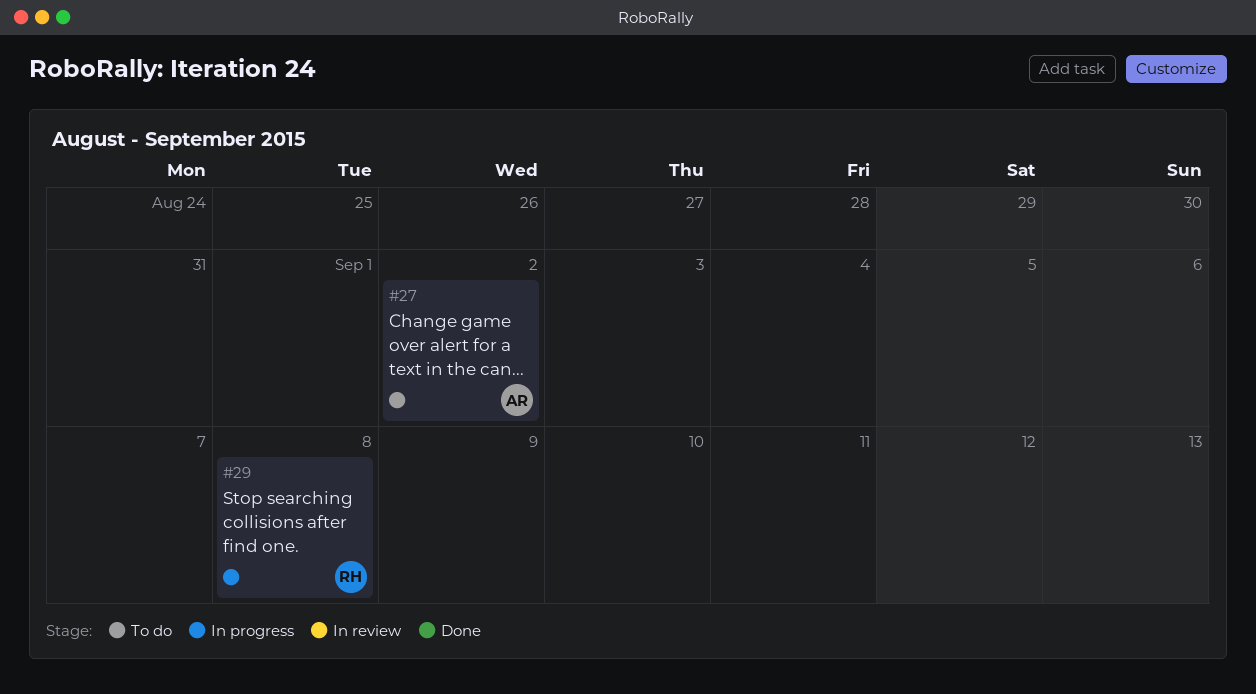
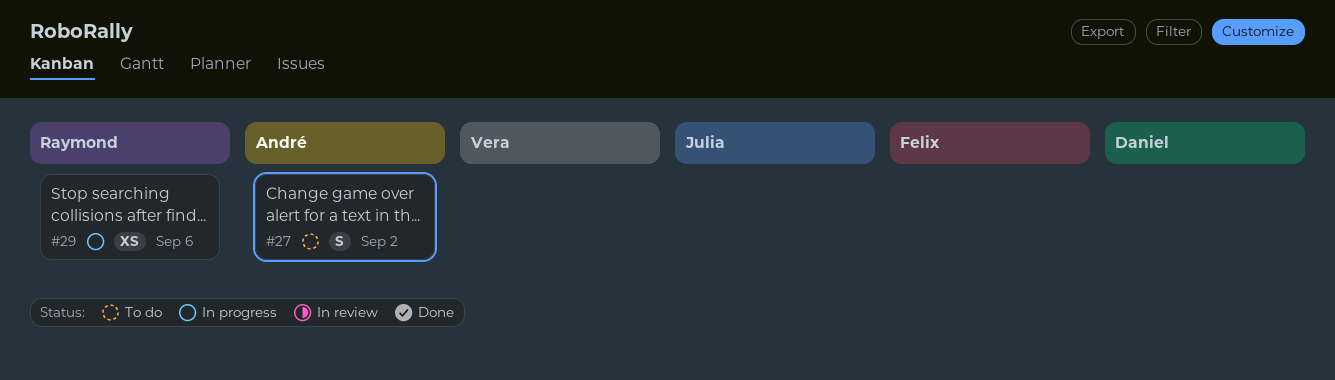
#29, due: Sep 8 -> Sep 6

